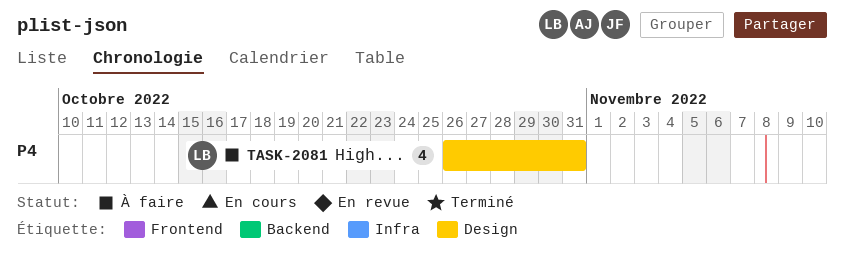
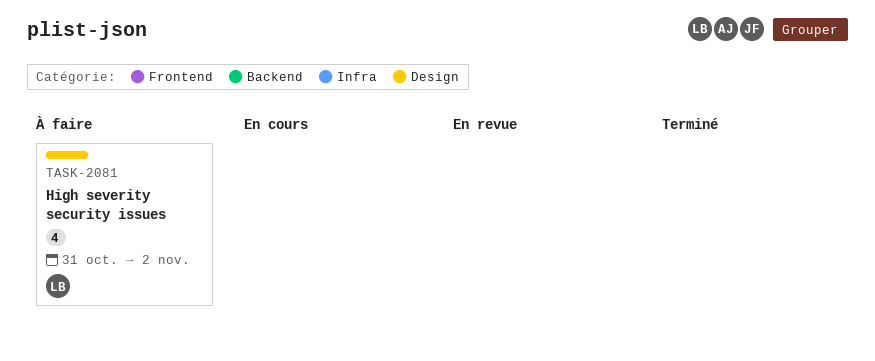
TASK-2081, start: Oct 26 -> Oct 31
TASK-2081, due: Oct 31 -> Nov 2

